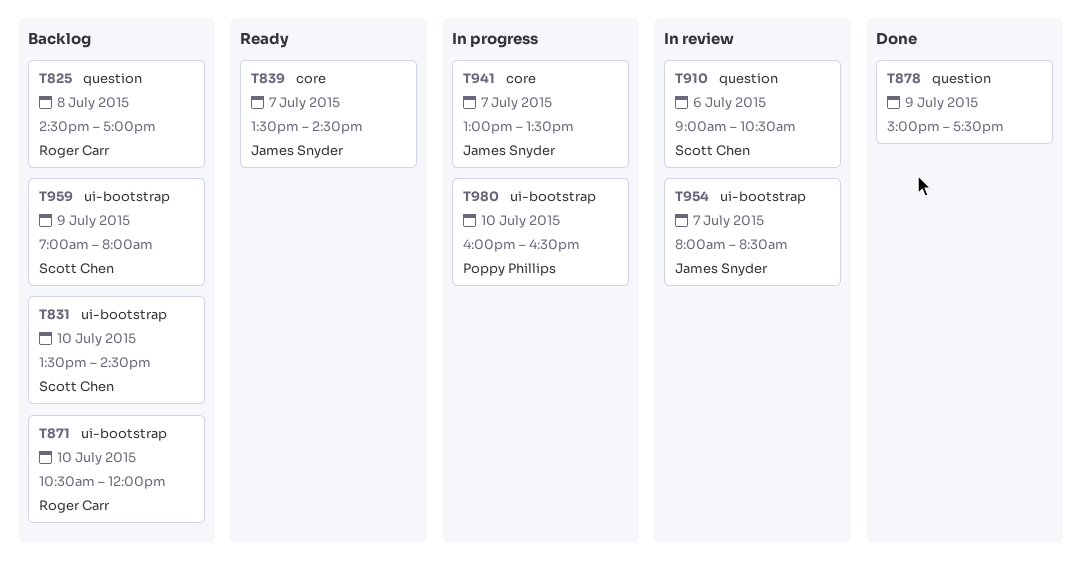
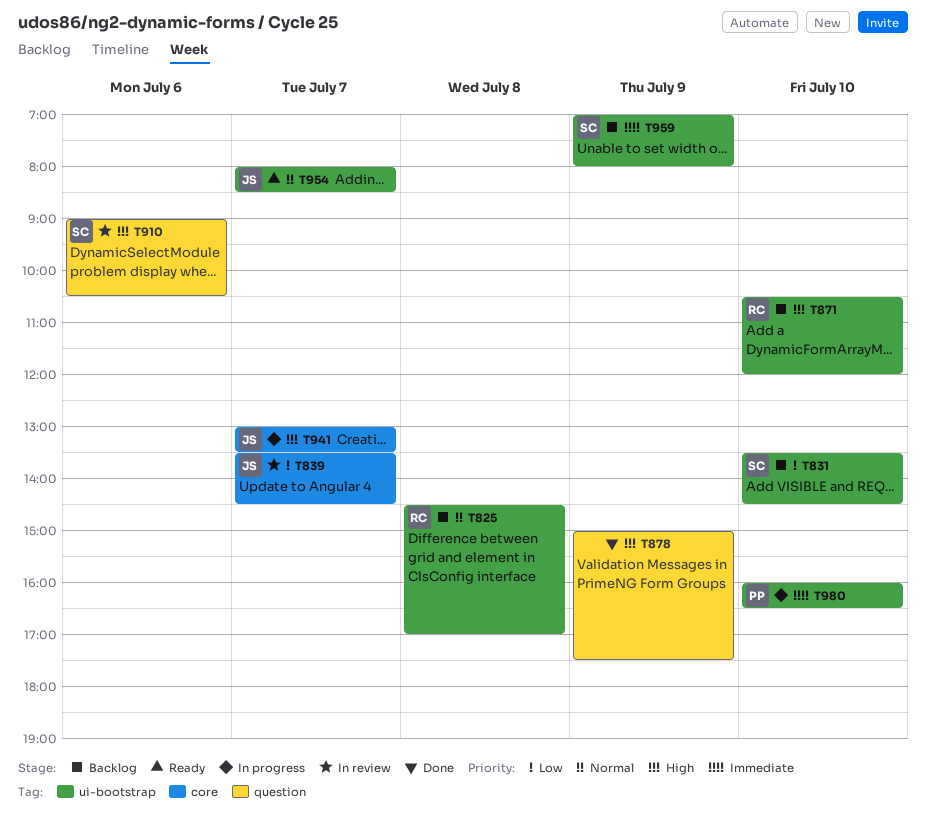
T825, label: question -> ui-bootstrap
T839, status: Ready -> In review
T954, status: In review -> Ready

